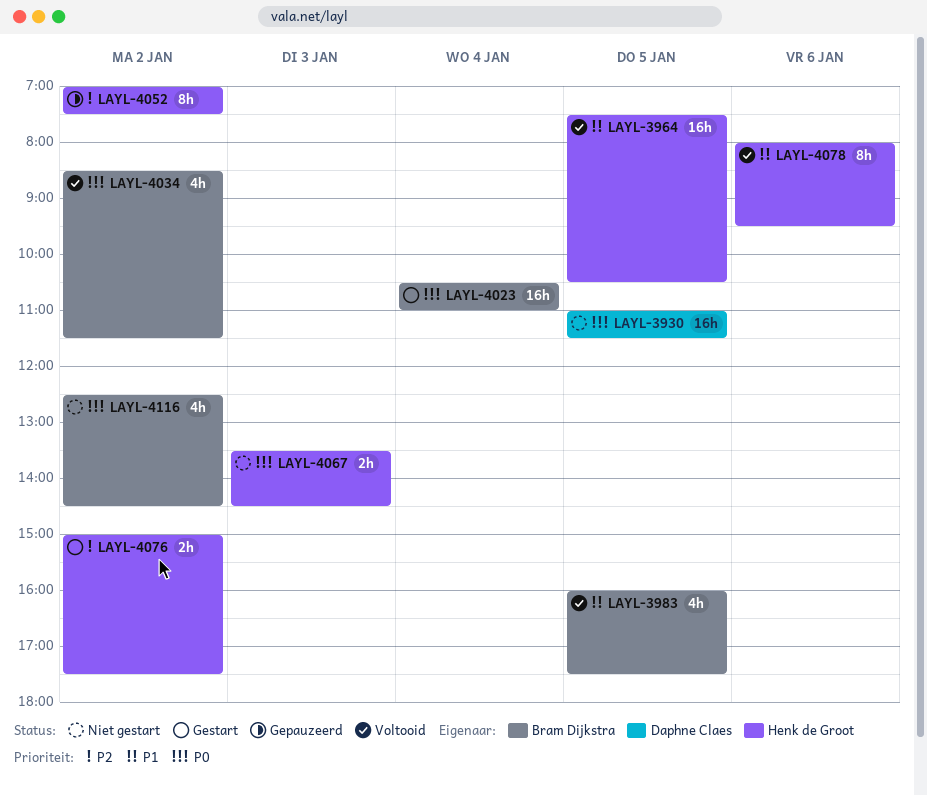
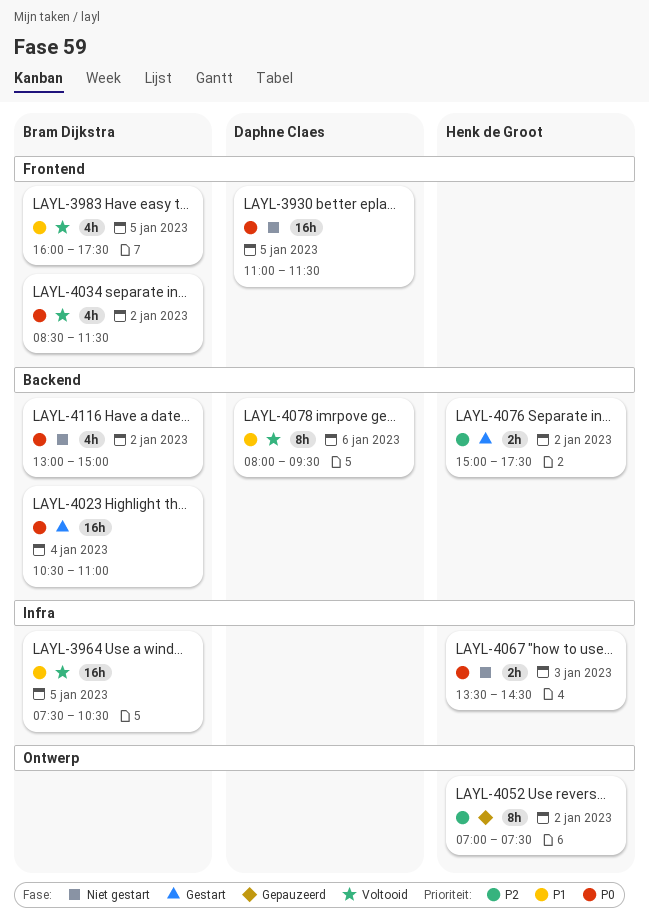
LAYL-3964, owner: Henk de Groot -> Bram Dijkstra
LAYL-4078, owner: Henk de Groot -> Daphne Claes
LAYL-4116, begins: 12:30 -> 13:00
LAYL-4116, ends: 14:30 -> 15:00

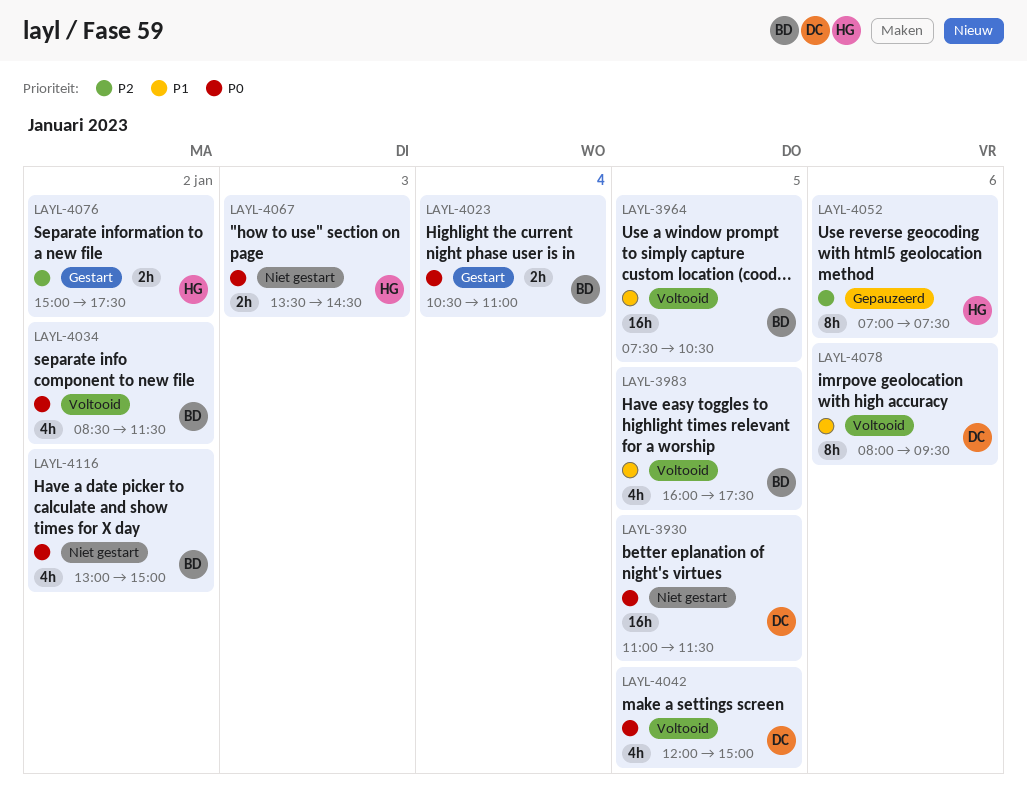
LAYL-4023, estimate: 16h -> 2h
LAYL-4042: none -> present
LAYL-4052, day: Jan 2 -> Jan 6

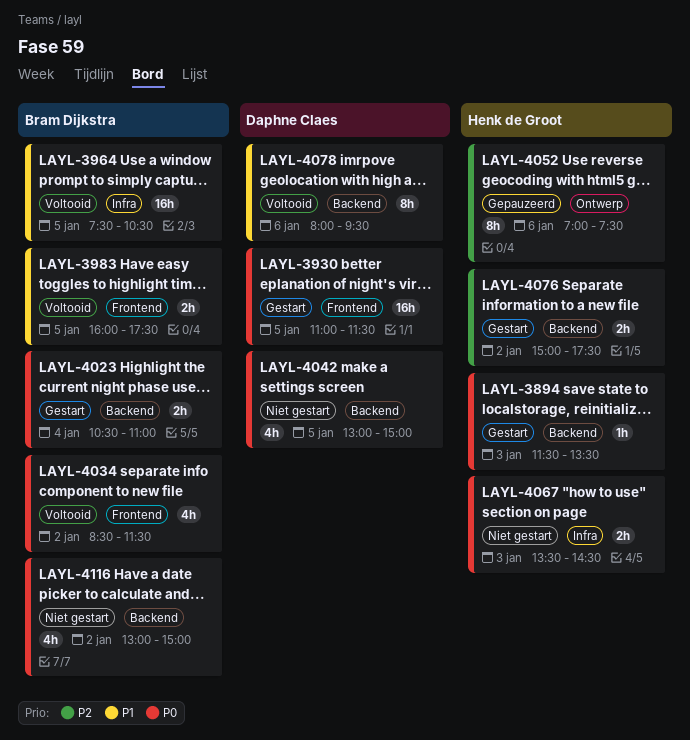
LAYL-3894: none -> present
LAYL-3930, status: Niet gestart -> Gestart
LAYL-3983, estimate: 4h -> 2h
LAYL-4042, status: Voltooid -> Niet gestart
LAYL-4042, begins: 12:00 -> 13:00

